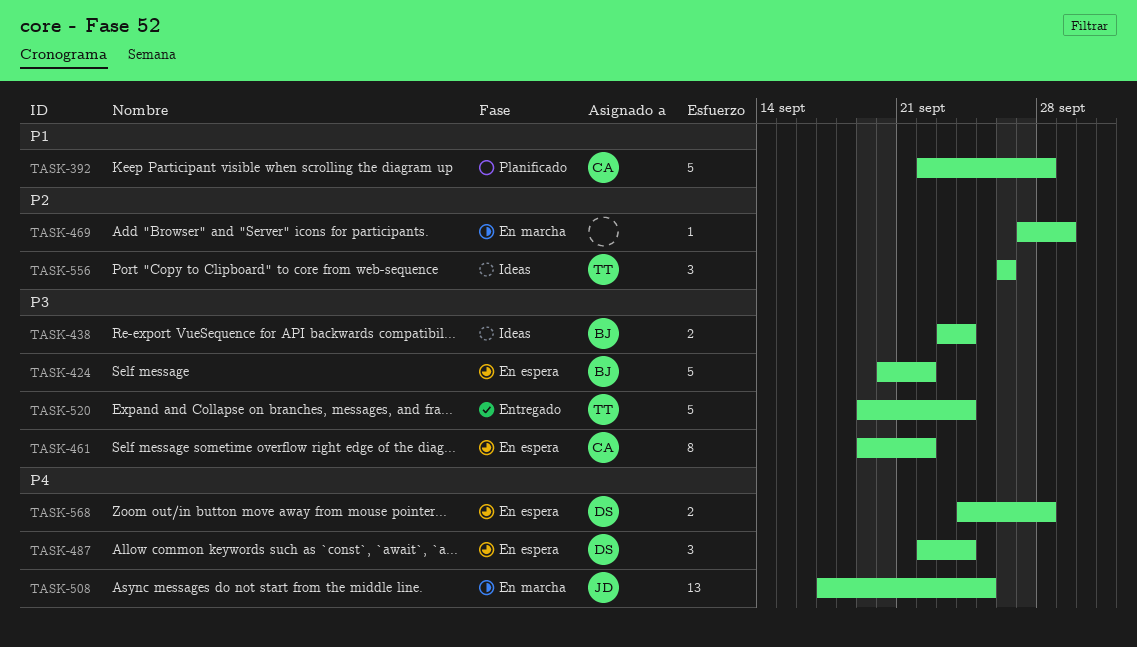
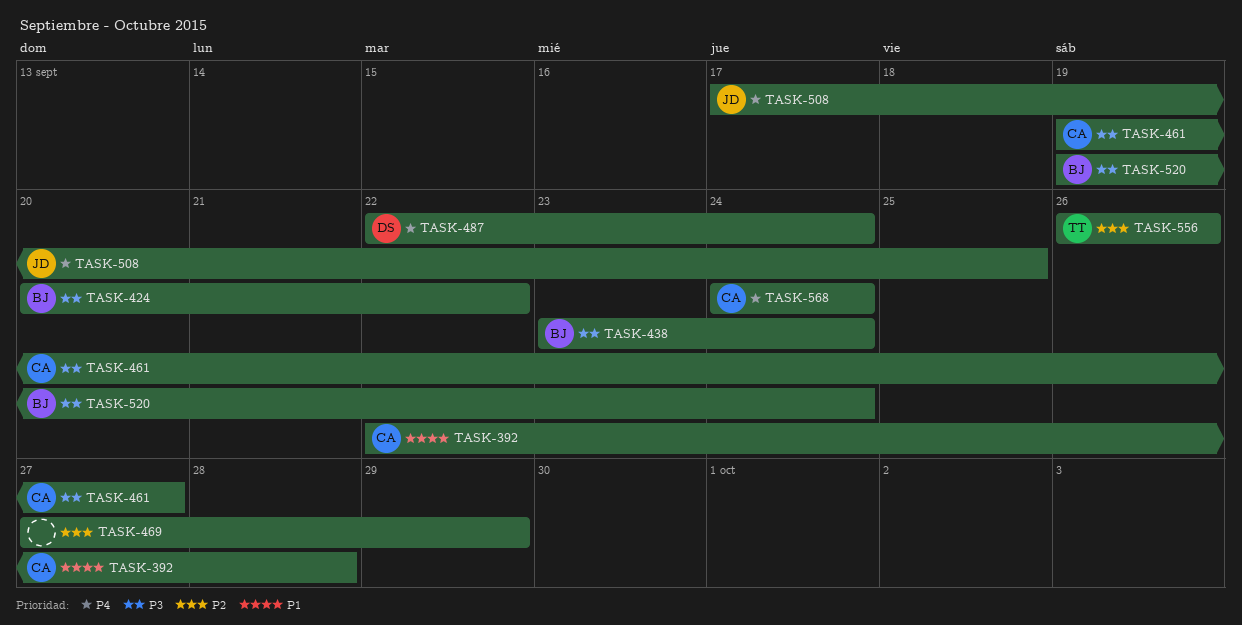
TASK-461, due: Sep 22 -> Sep 27
TASK-520, owner: TT -> BJ
TASK-568, owner: DS -> CA
TASK-568, due: Sep 28 -> Sep 24

